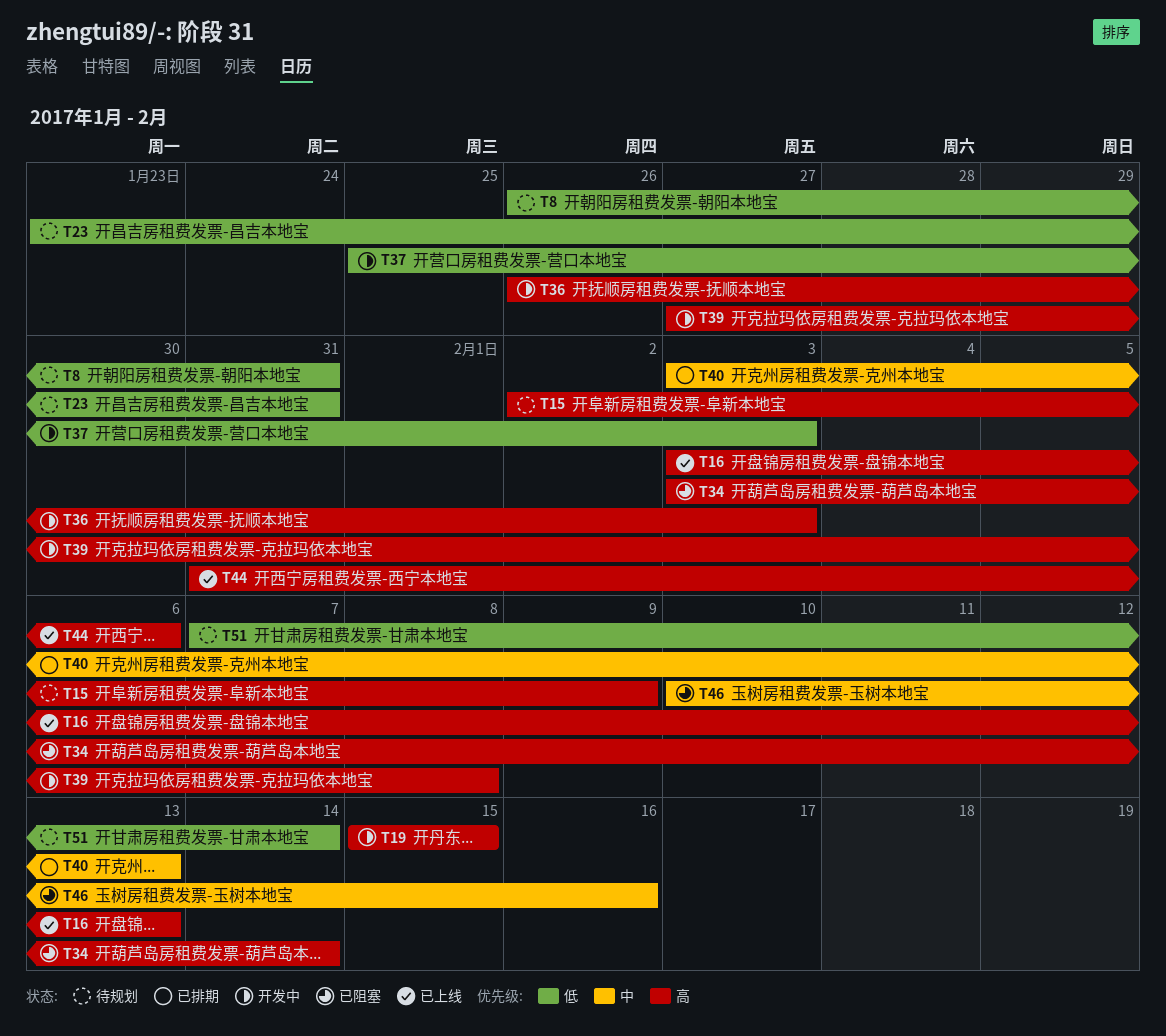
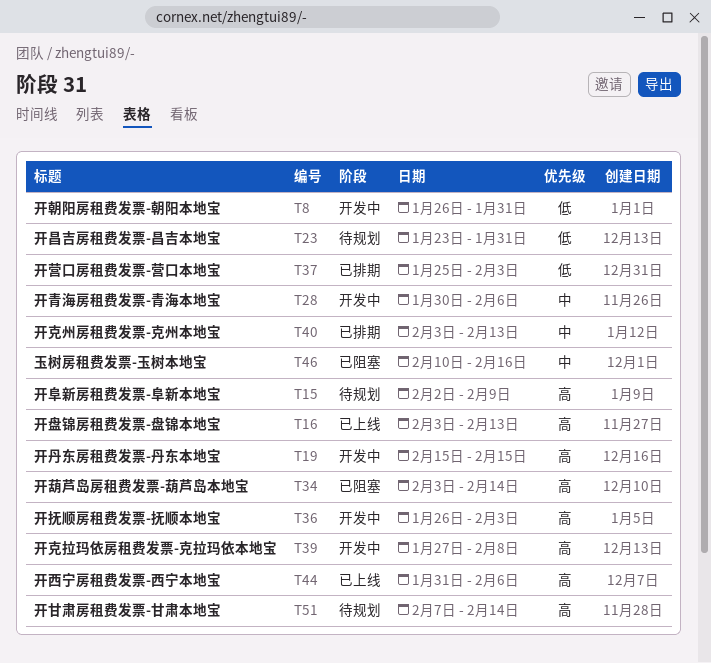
T8, status: 待规划 -> 开发中
T28: none -> present
T37, status: 开发中 -> 已排期
T51, priority: 低 -> 高

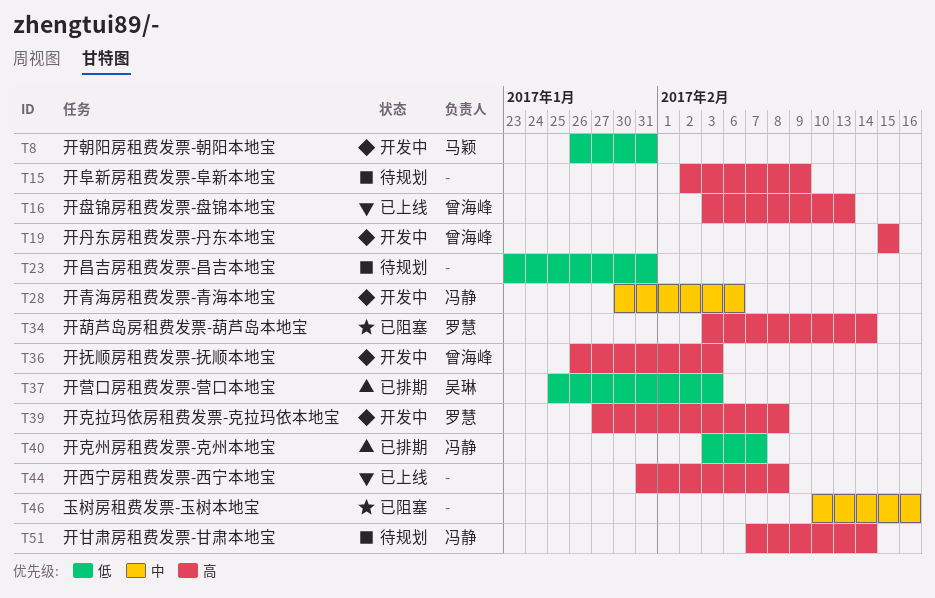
T40, priority: 中 -> 低
T40, due: Feb 13 -> Feb 7
T44, due: Feb 6 -> Feb 8

